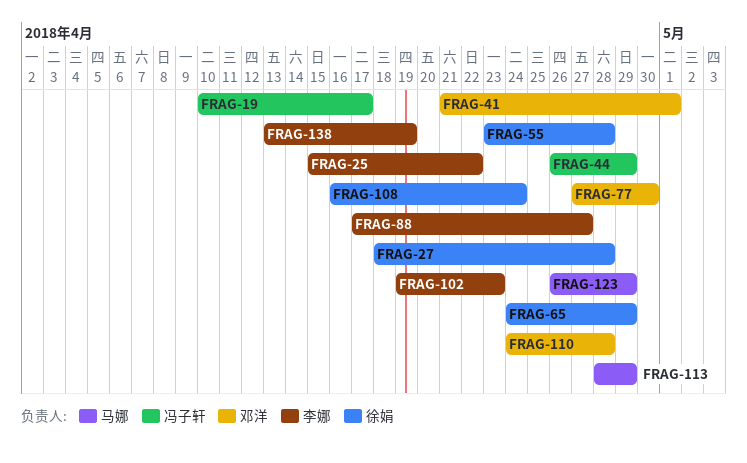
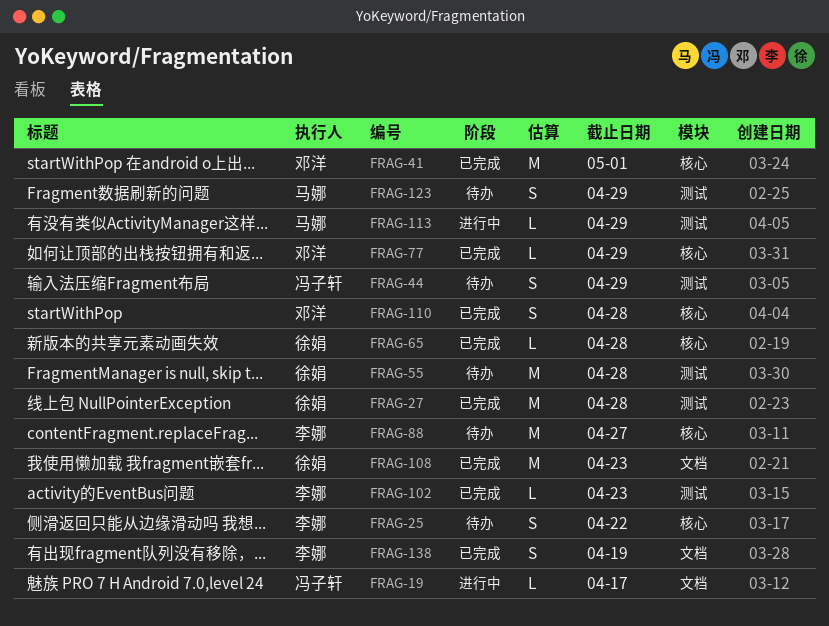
FRAG-65, due: Apr 29 -> Apr 28
FRAG-77, due: Apr 30 -> Apr 29
FRAG-108, due: Apr 24 -> Apr 23

